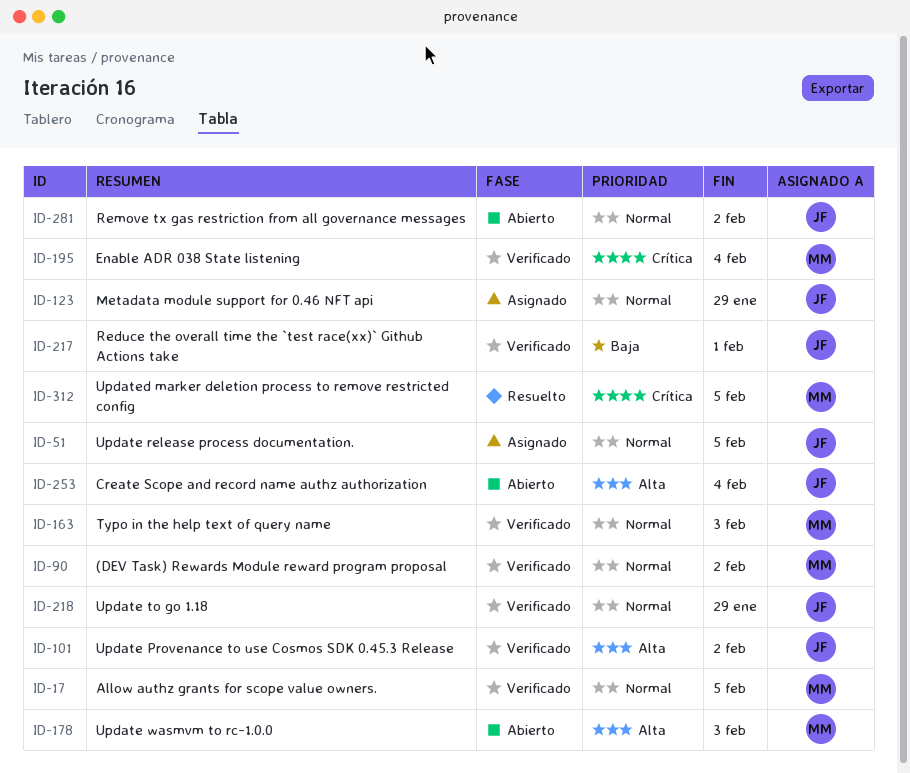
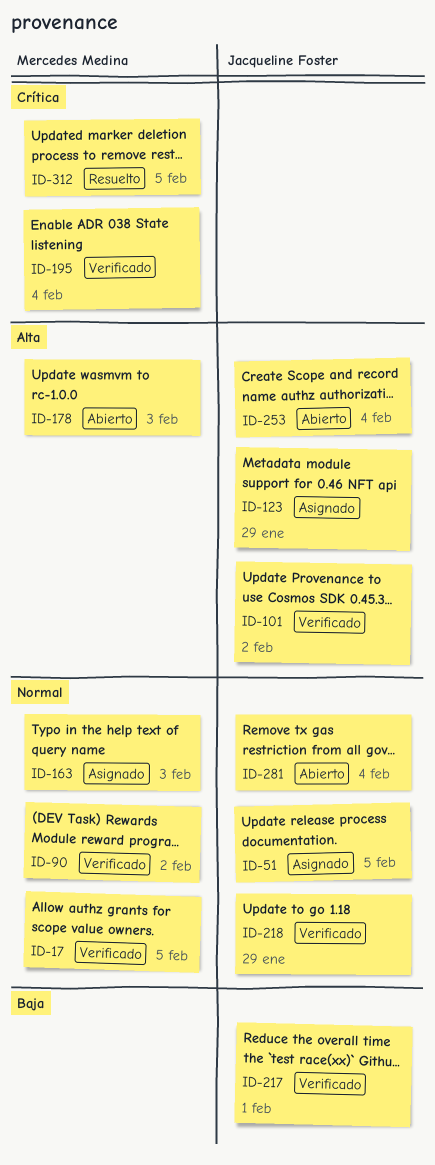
ID-123, priority: Normal -> Alta
ID-163, status: Verificado -> Asignado
ID-281, due: Feb 2 -> Feb 4

